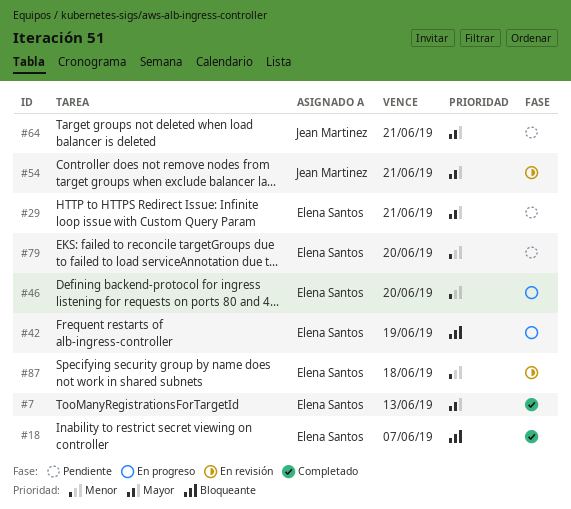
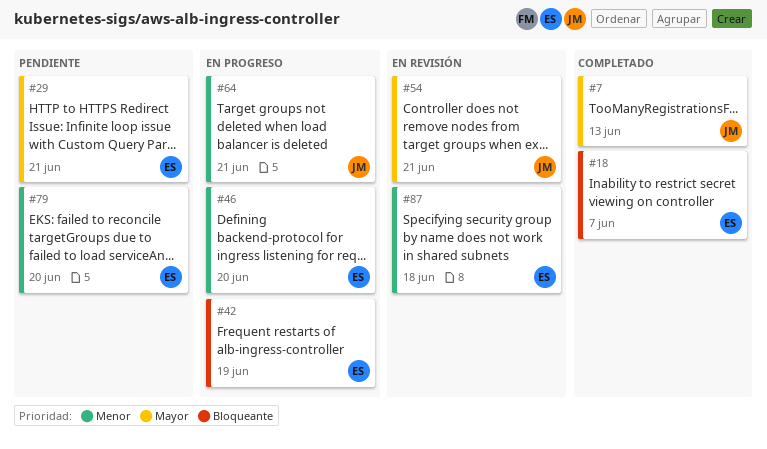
#7, owner: Elena Santos -> Jean Martinez
#64, status: Pendiente -> En progreso
#64, priority: Mayor -> Menor

